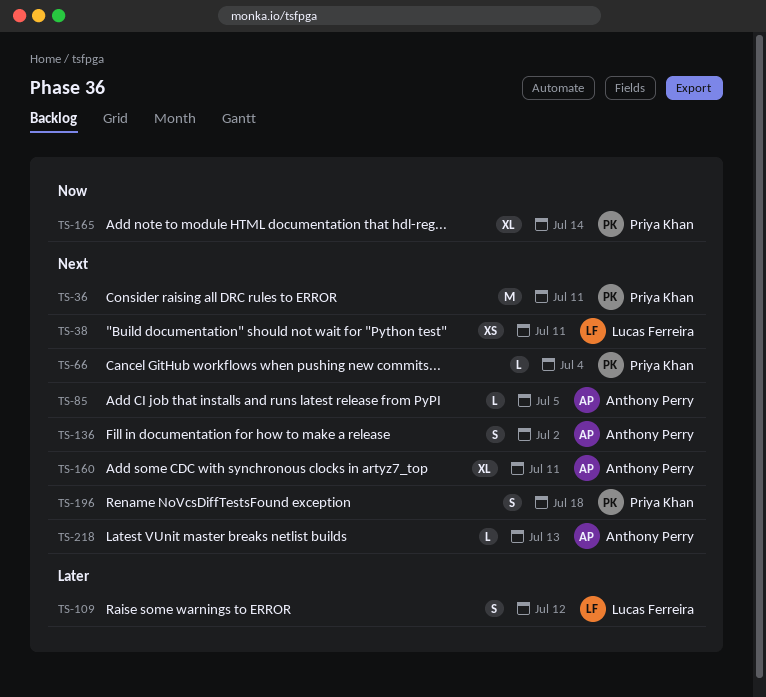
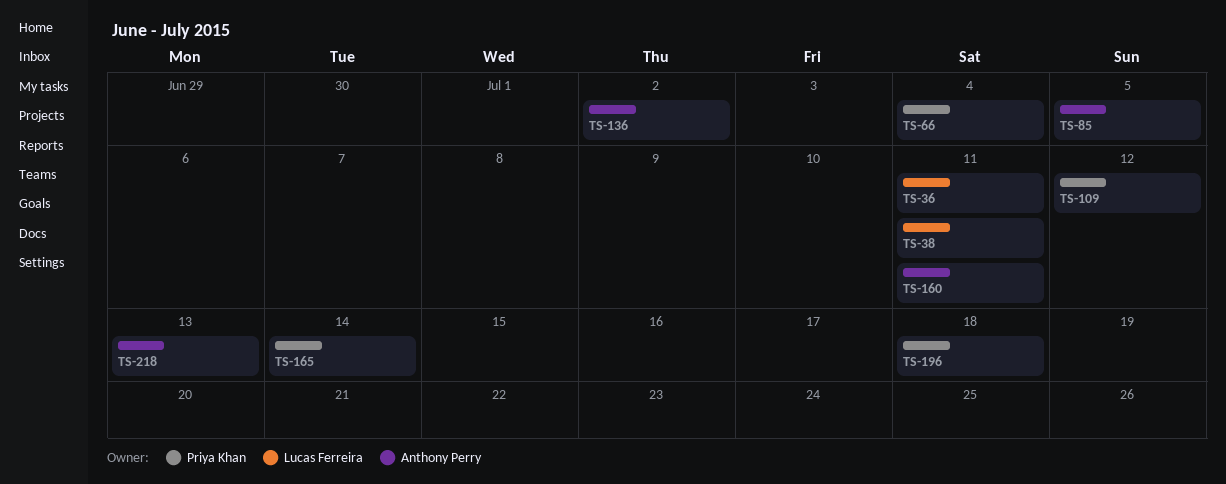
TS-36, owner: Priya Khan -> Lucas Ferreira
TS-109, owner: Lucas Ferreira -> Priya Khan

